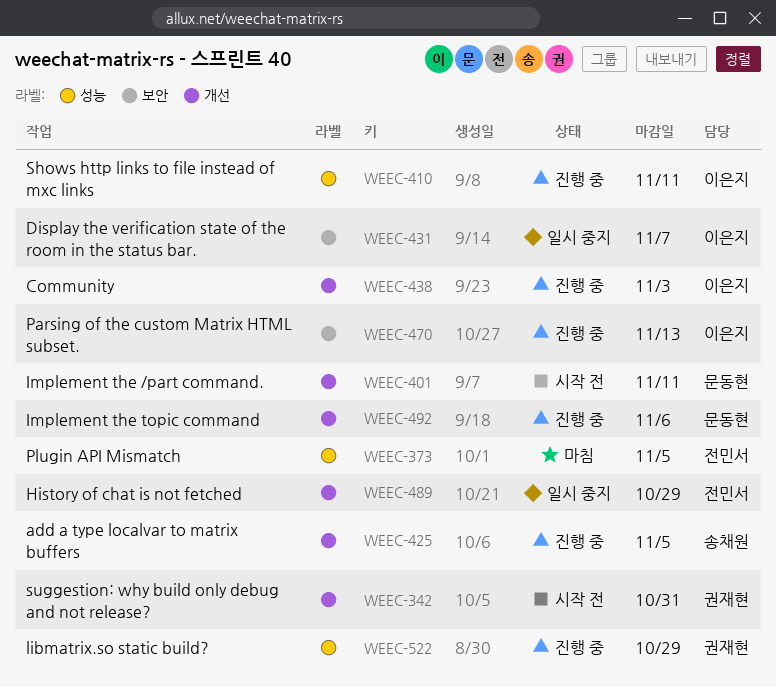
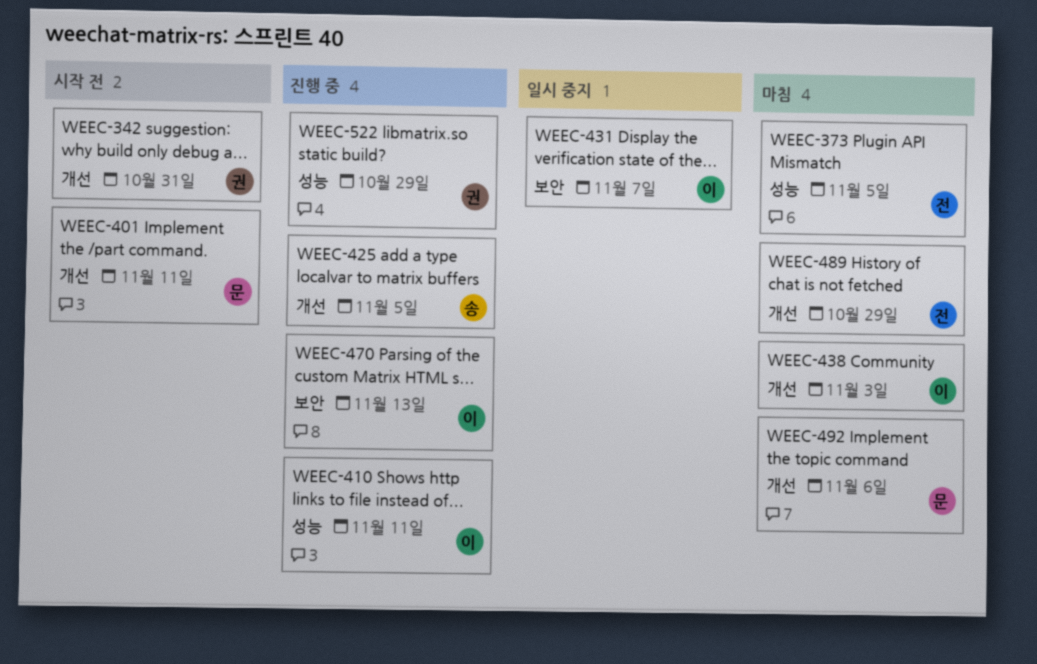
WEEC-438, status: 진행 중 -> 마침
WEEC-489, status: 일시 중지 -> 마침
WEEC-492, status: 진행 중 -> 마침

